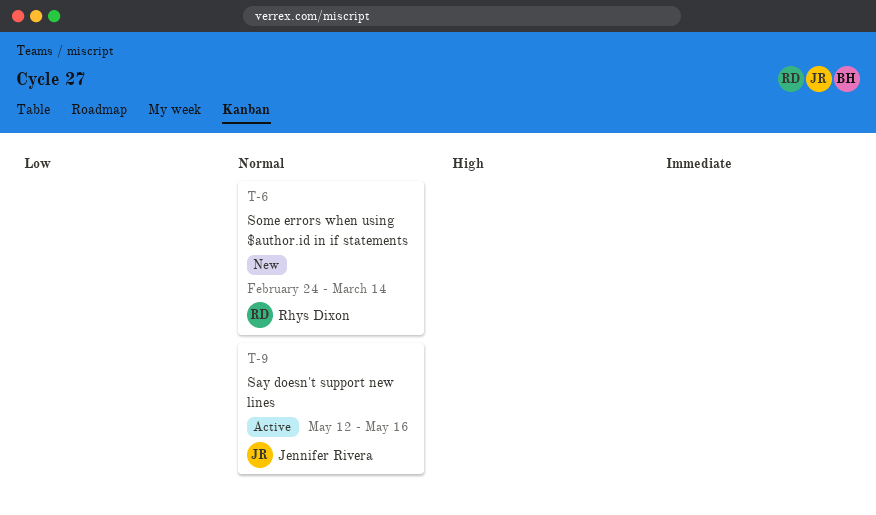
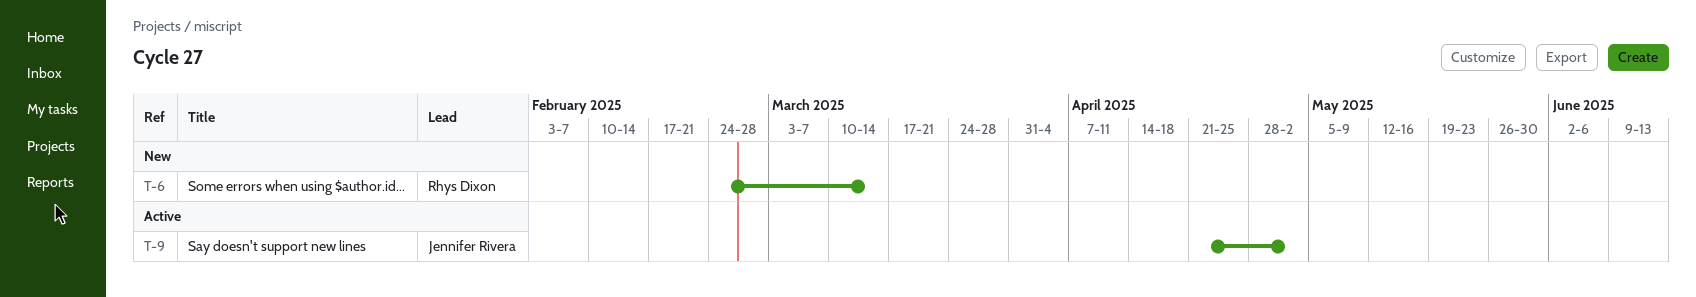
T-9, start: May 12 -> Apr 21
T-9, due: May 16 -> May 2

